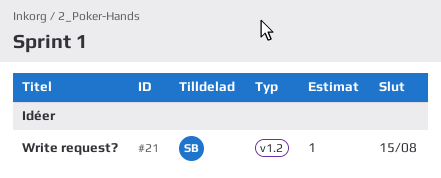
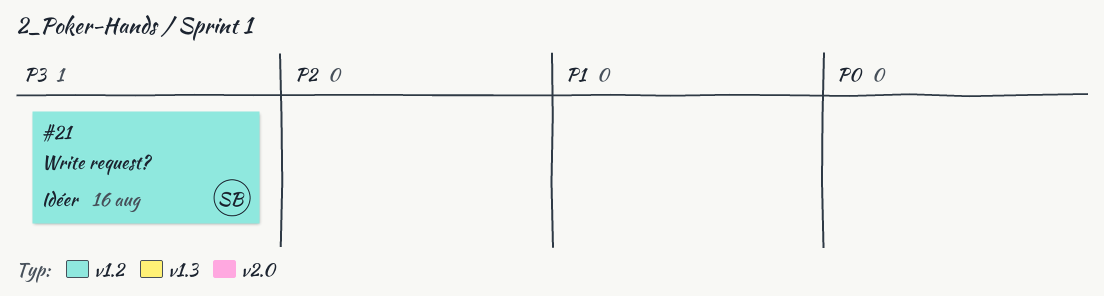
#21, due: Aug 15 -> Aug 16

